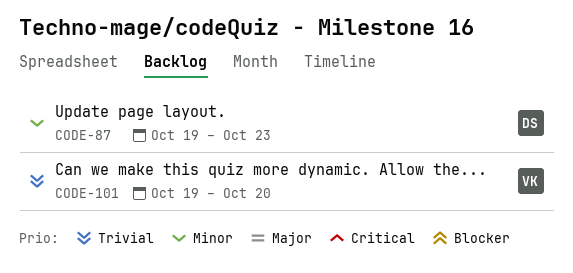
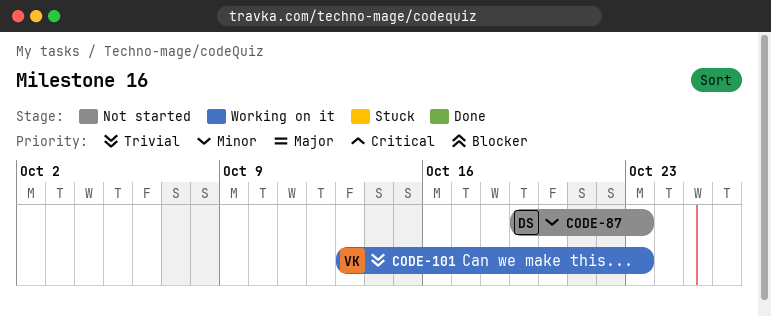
CODE-101, start: Oct 19 -> Oct 13
CODE-101, due: Oct 20 -> Oct 23

